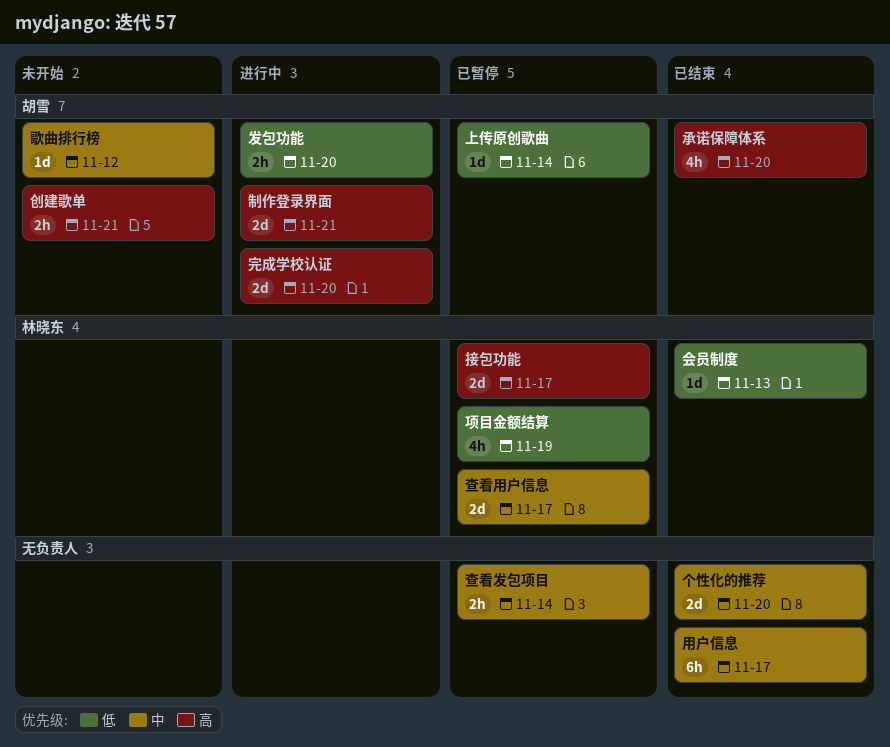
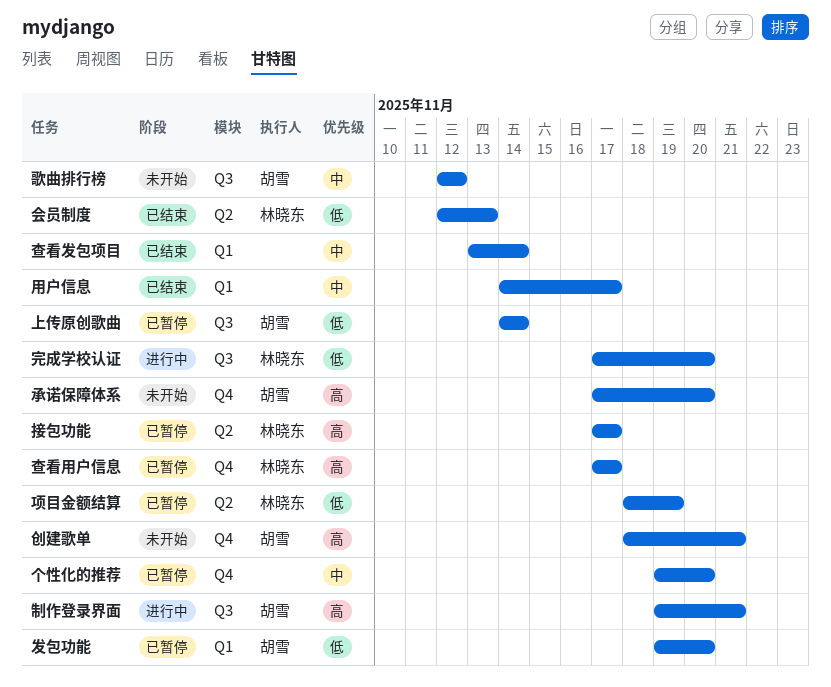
个性化的推荐, status: 已结束 -> 已暂停
发包功能, status: 进行中 -> 已暂停
完成学校认证, owner: 胡雪 -> 林晓东
完成学校认证, priority: 高 -> 低
承诺保障体系, status: 已结束 -> 未开始
查看发包项目, status: 已暂停 -> 已结束
查看用户信息, priority: 中 -> 高

